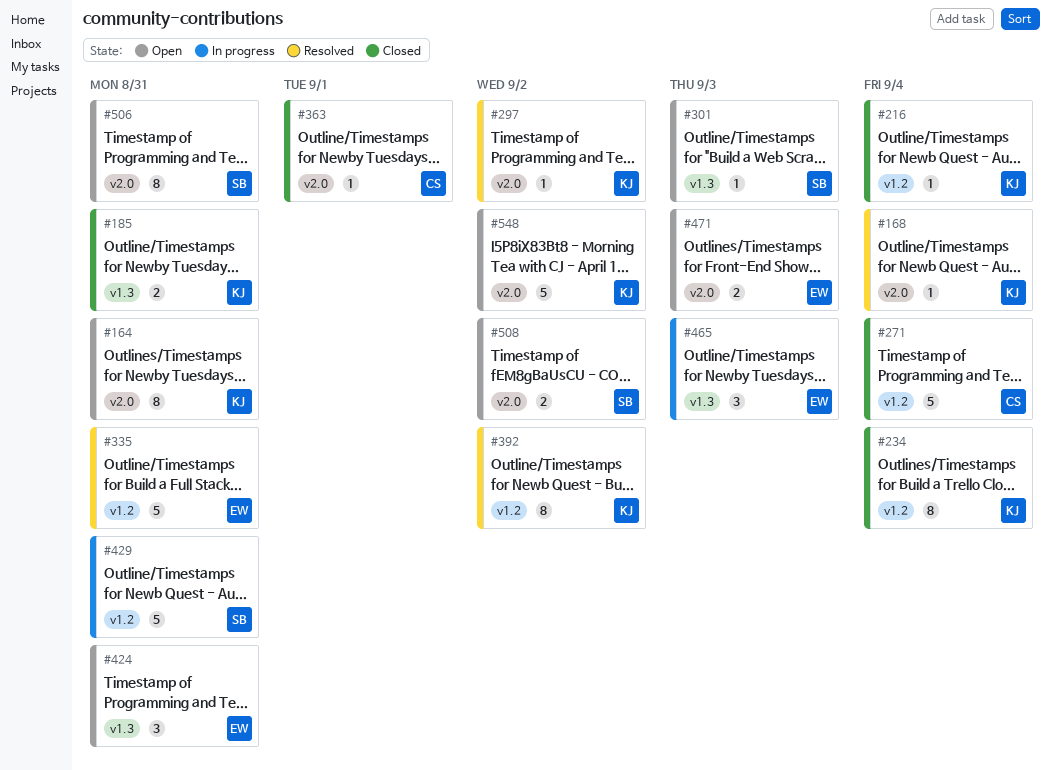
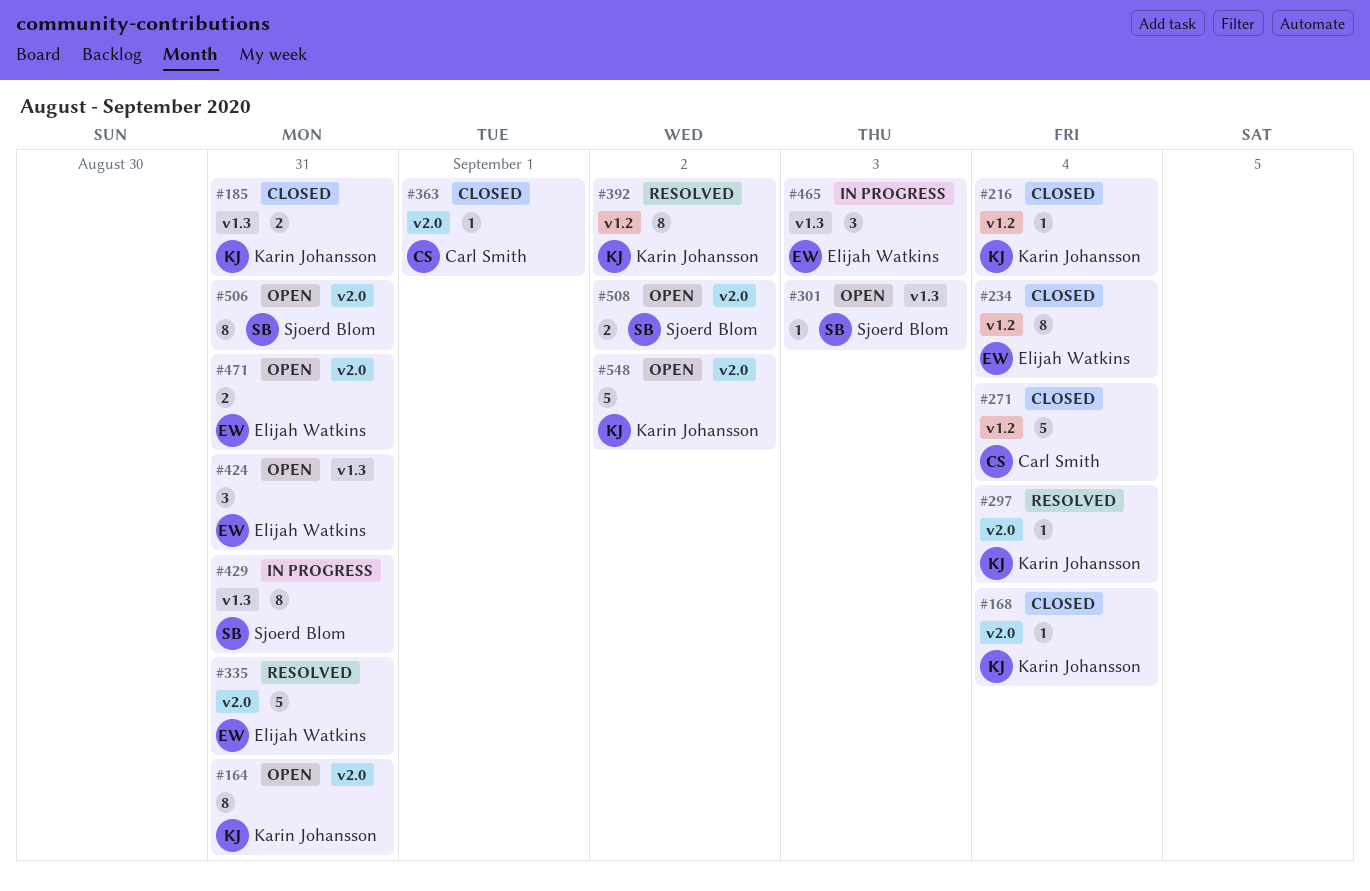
#168, status: Resolved -> Closed
#234, owner: Karin Johansson -> Elijah Watkins
#297, due: Sep 2 -> Sep 4
#335, label: v1.2 -> v2.0
#429, label: v1.2 -> v1.3
#429, estimate: 5 -> 8
#471, due: Sep 3 -> Aug 31

